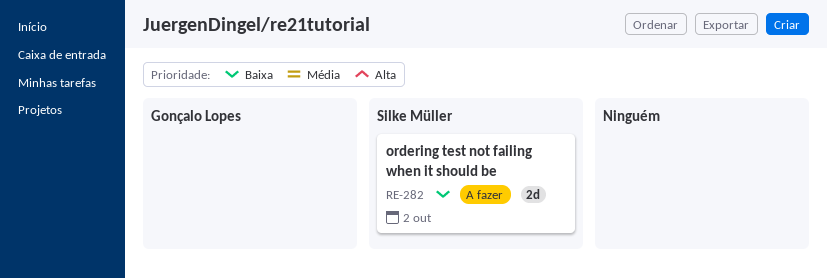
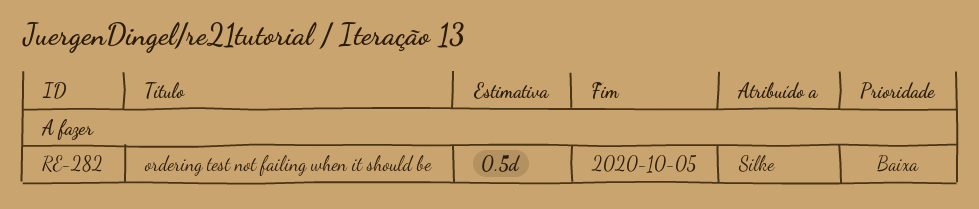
RE-282, estimate: 2d -> 0.5d
RE-282, due: Oct 2 -> Oct 5

